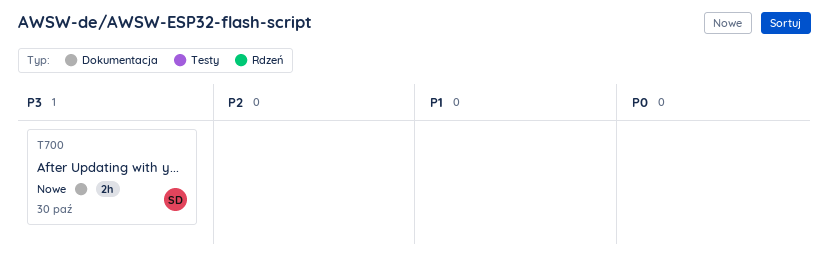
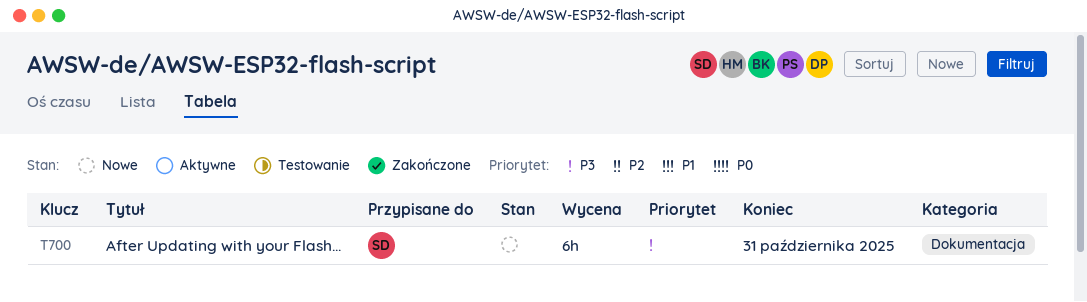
T700, estimate: 2h -> 6h
T700, due: Oct 30 -> Oct 31

